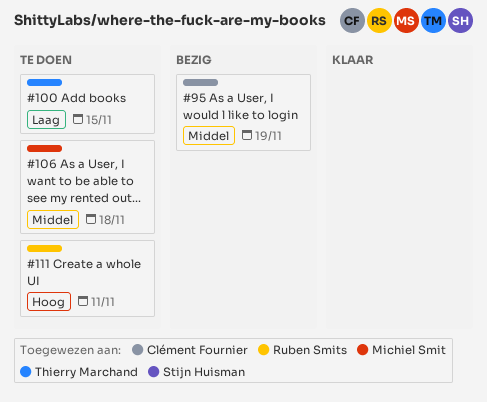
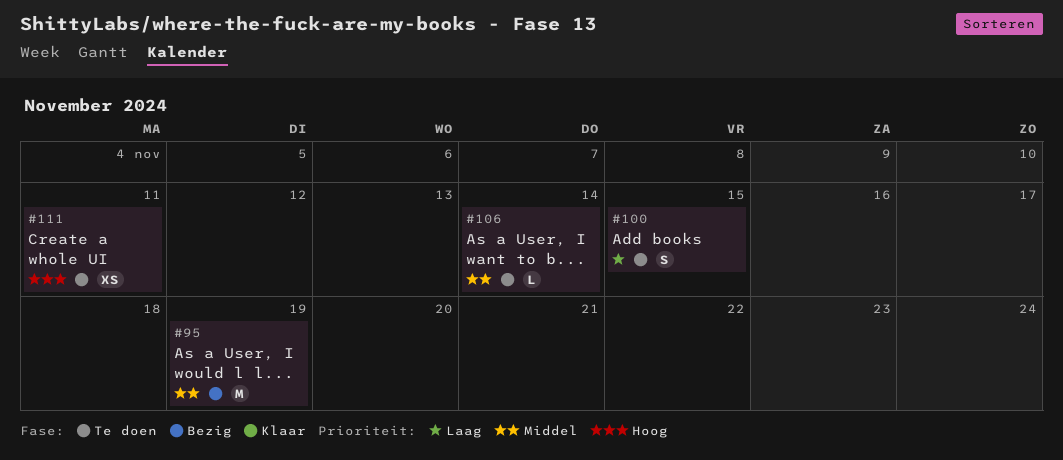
#106, due: Nov 18 -> Nov 14

